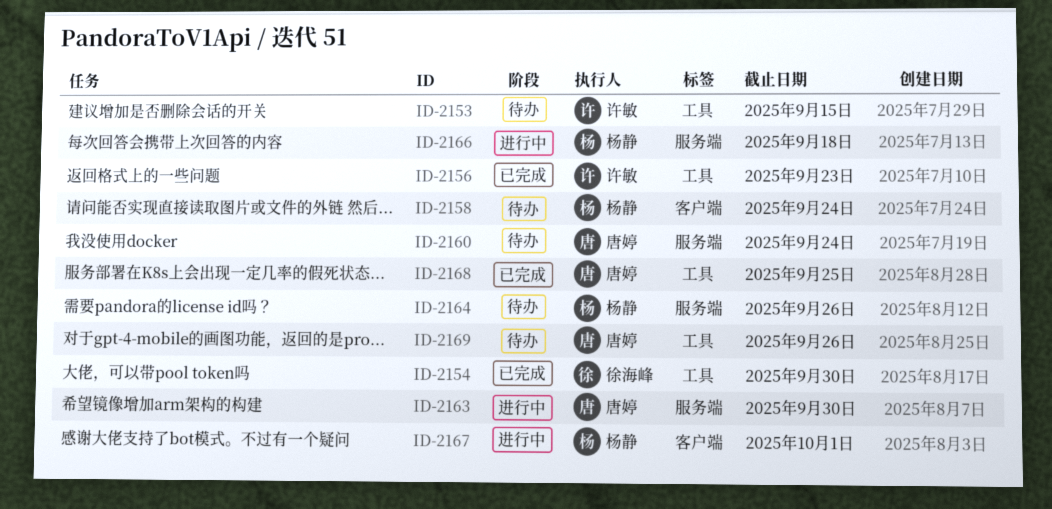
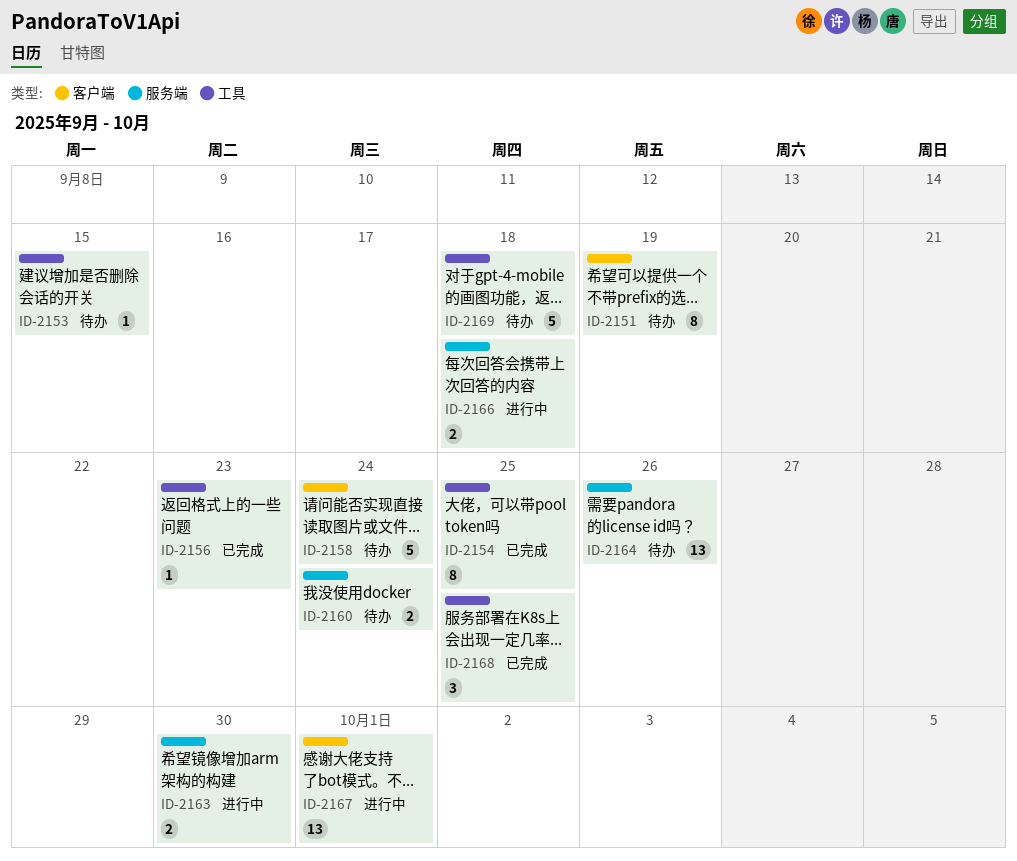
ID-2151: none -> present
ID-2154, due: Sep 30 -> Sep 25
ID-2169, due: Sep 26 -> Sep 18

